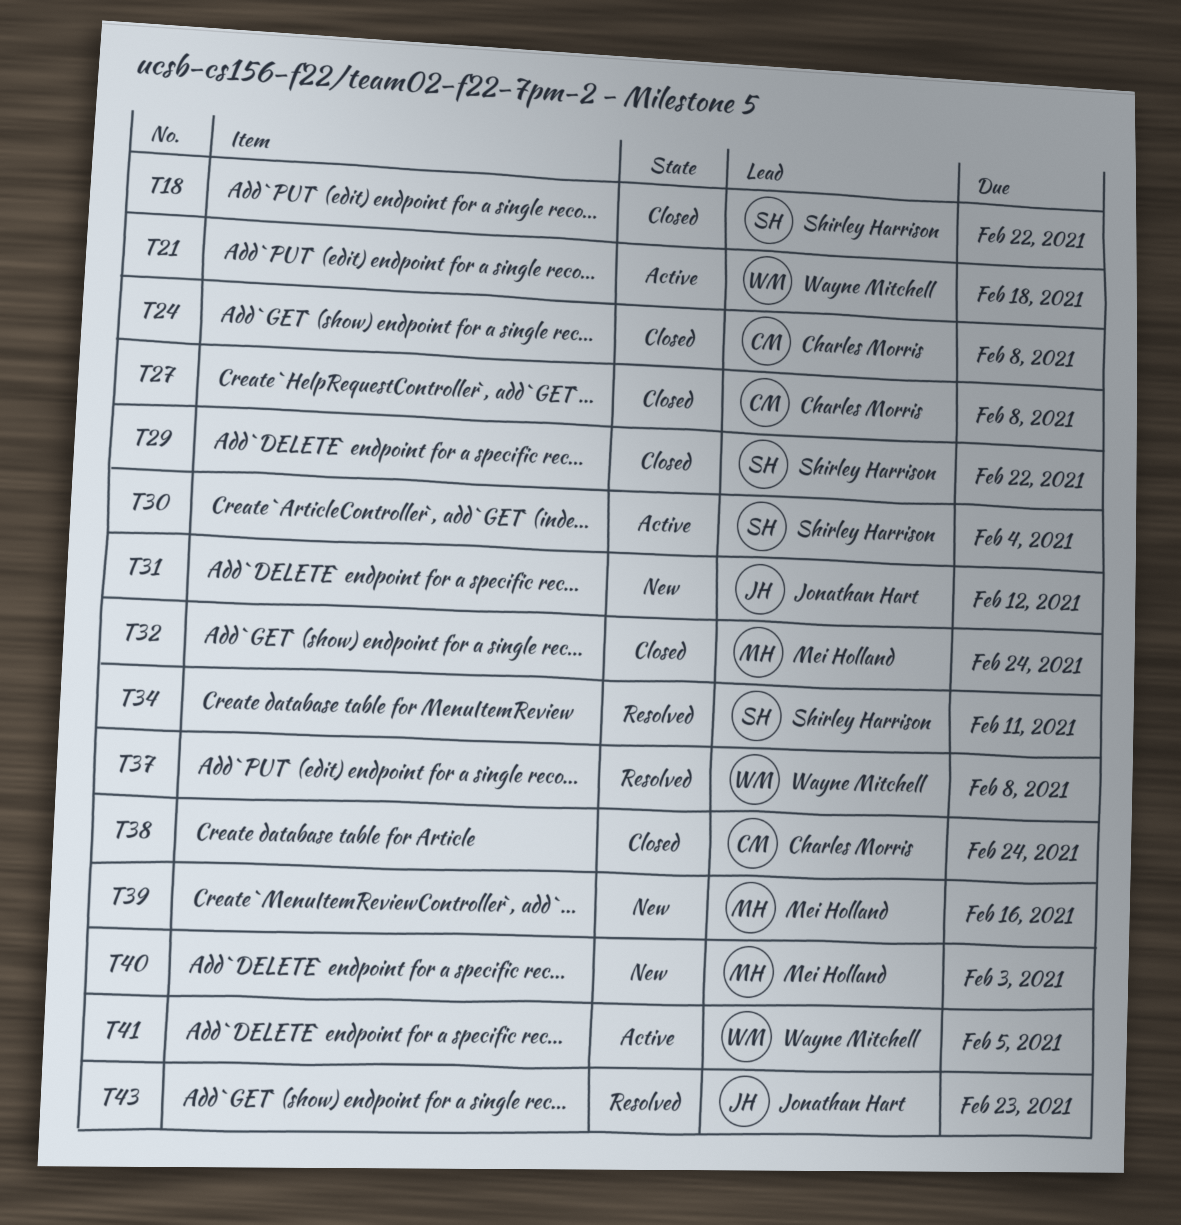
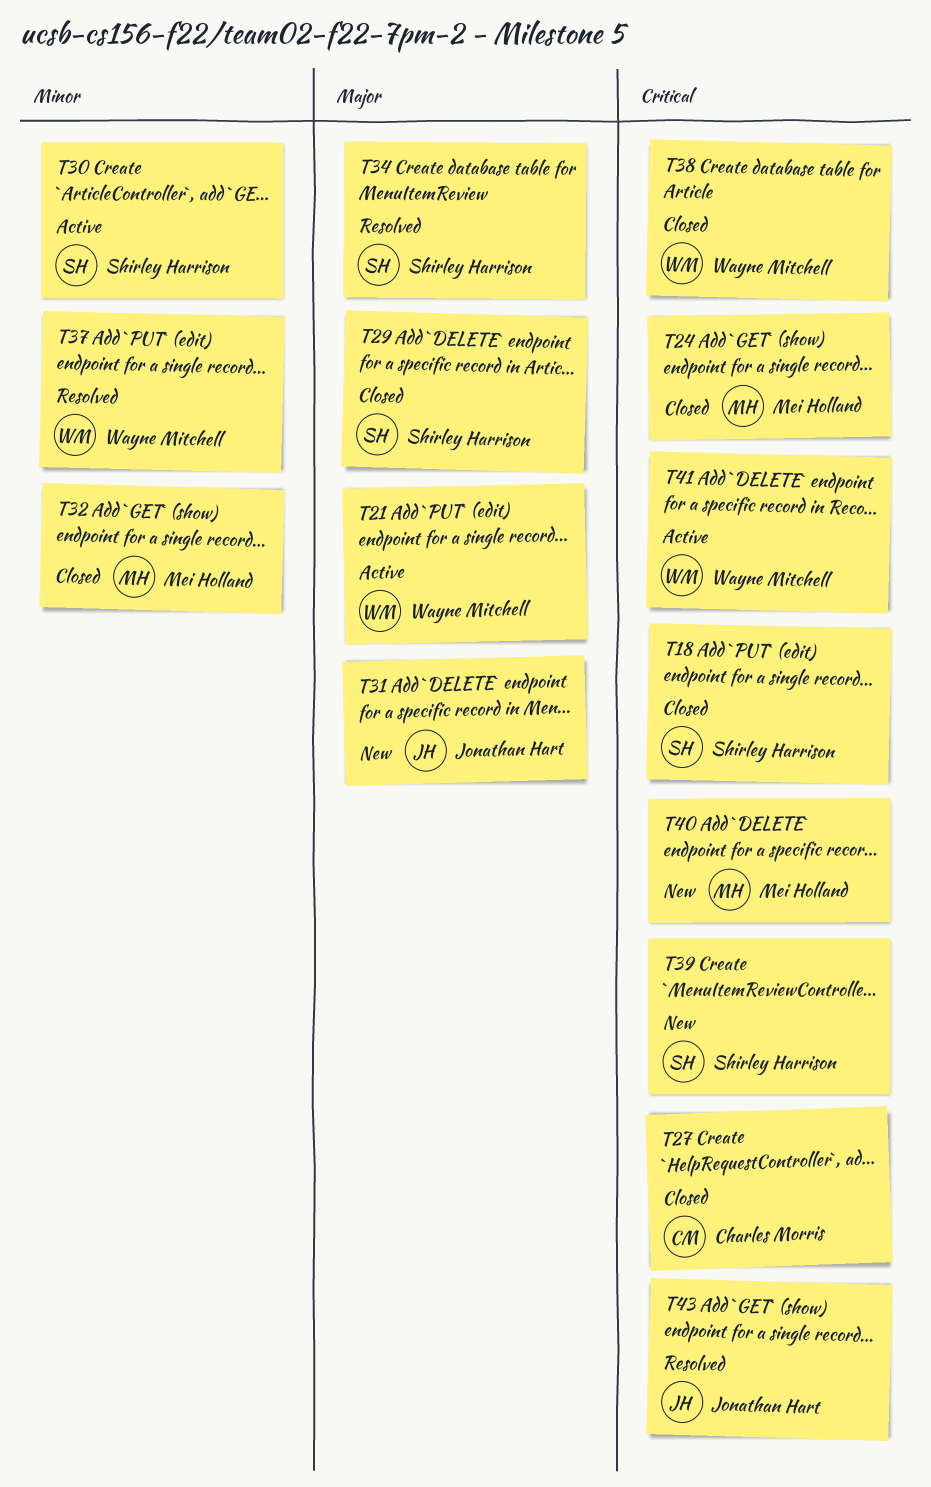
T24, owner: Charles Morris -> Mei Holland
T38, owner: Charles Morris -> Wayne Mitchell
T39, owner: Mei Holland -> Shirley Harrison

